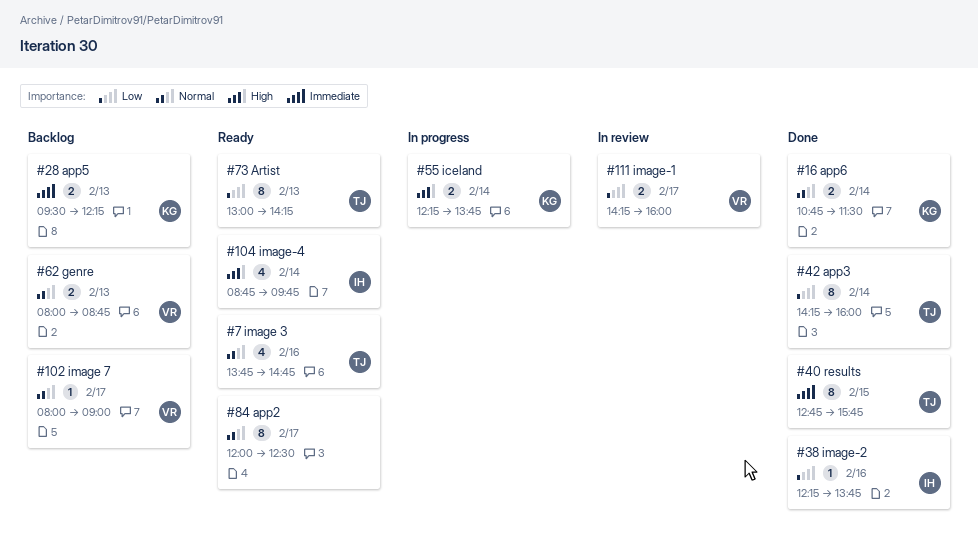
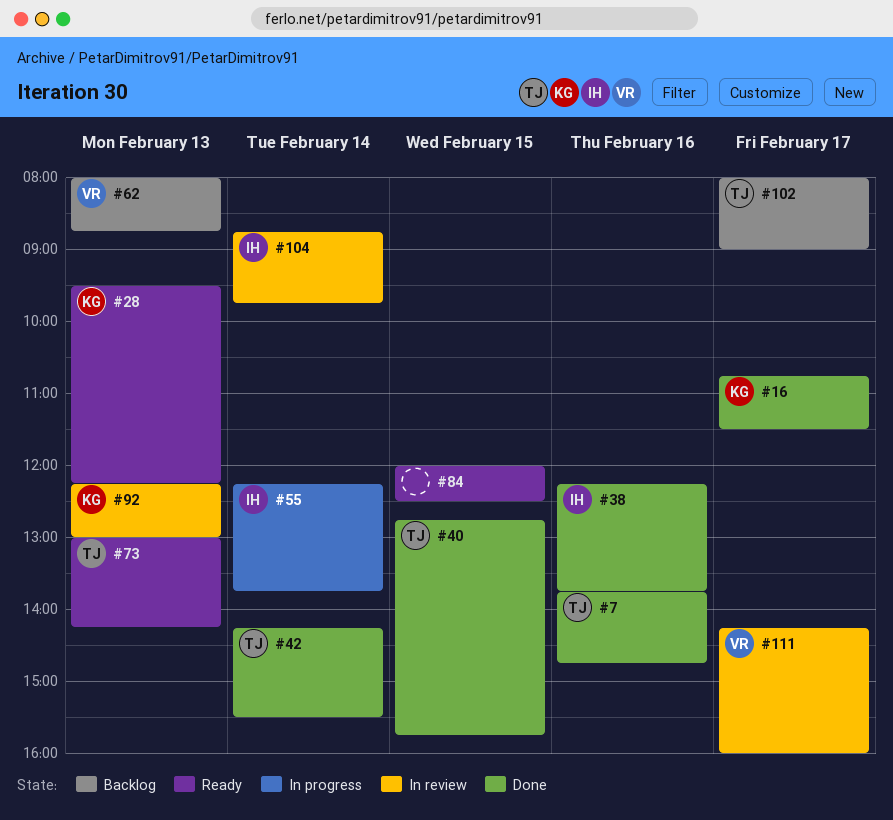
#7, status: Ready -> Done
#16, day: Feb 14 -> Feb 17
#28, status: Backlog -> Ready
#42, ends: 16:00 -> 15:30
#55, owner: KG -> IH
#84, day: Feb 17 -> Feb 15
#92: none -> present
#102, owner: VR -> TJ
#104, status: Ready -> In review

